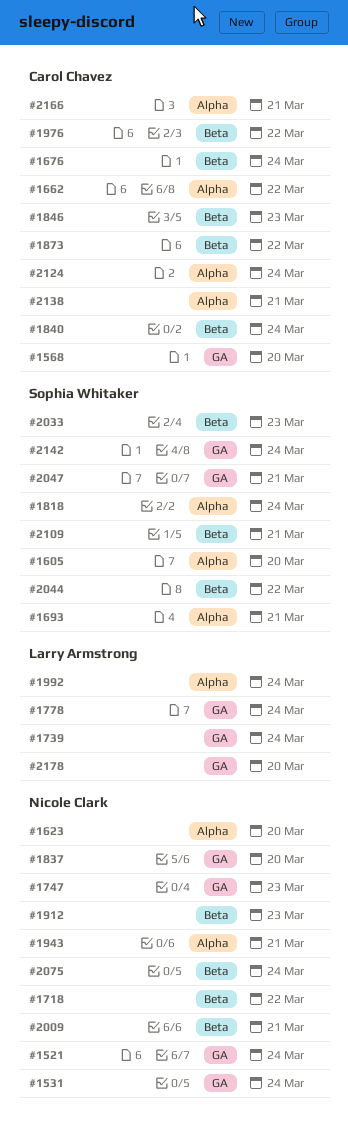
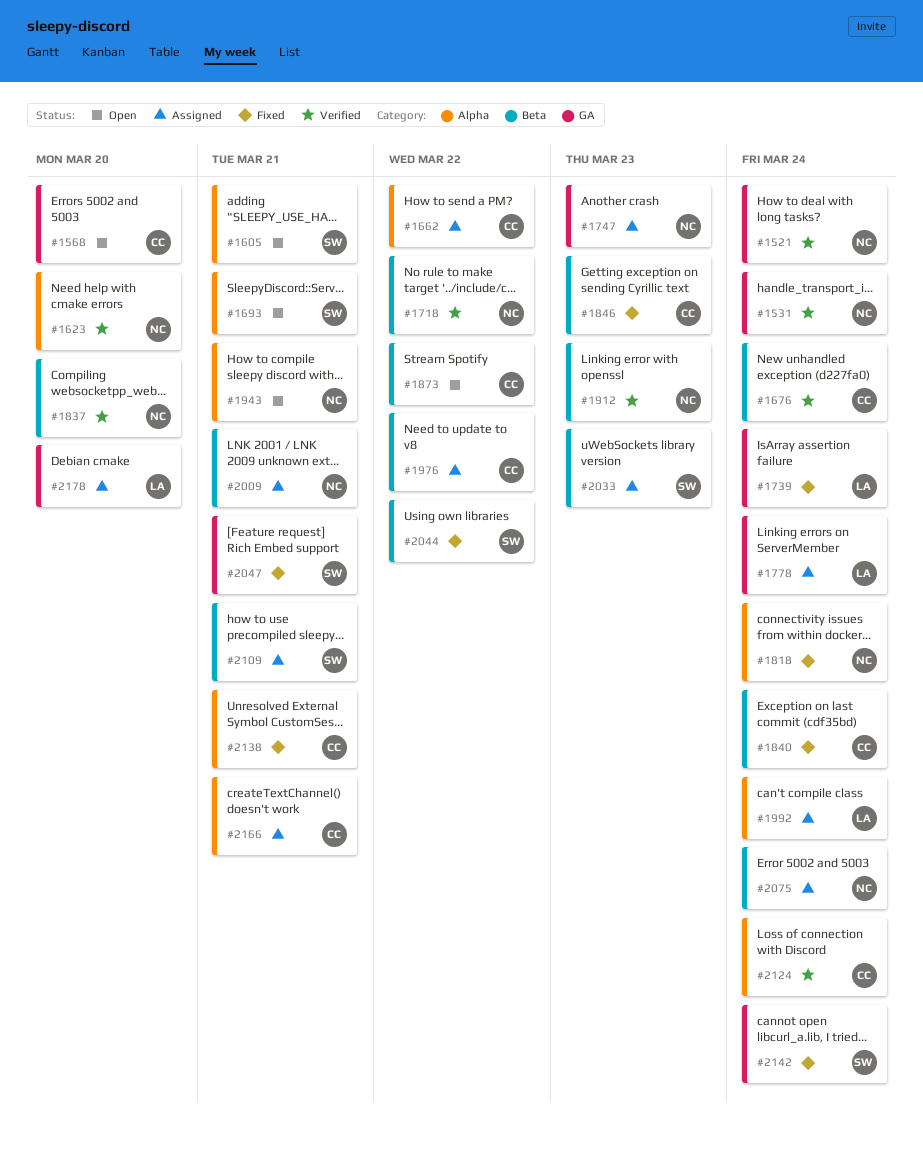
#1605, due: Mar 20 -> Mar 21
#1818, owner: Sophia Whitaker -> Nicole Clark
#1837, label: GA -> Beta

